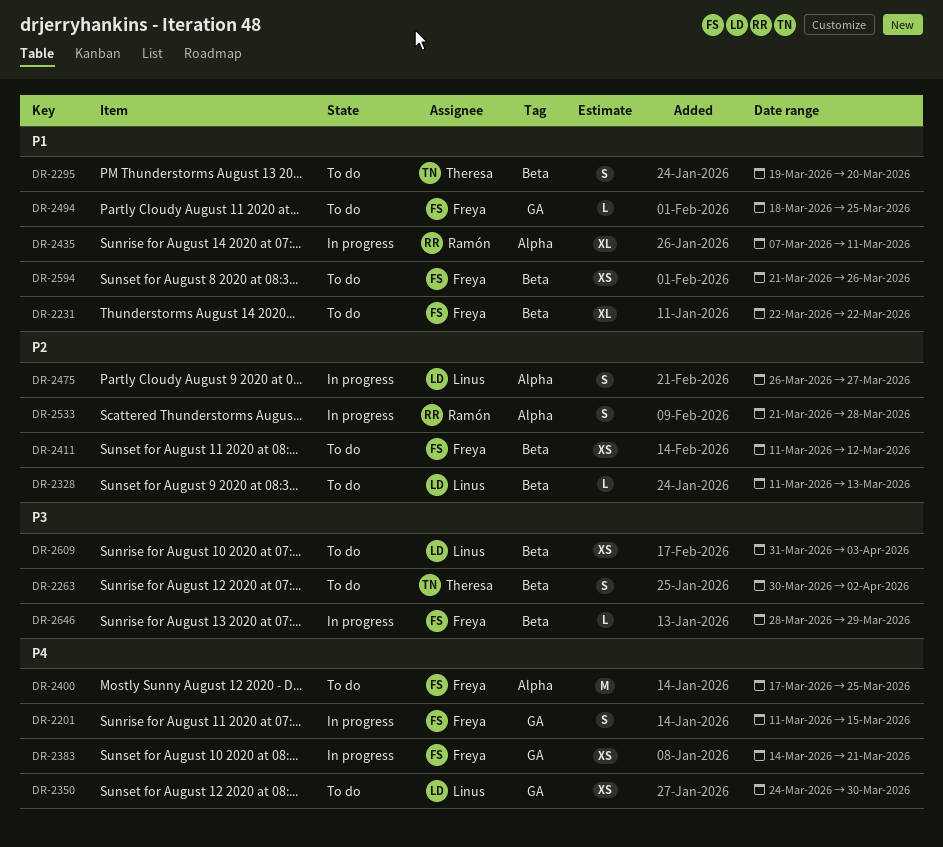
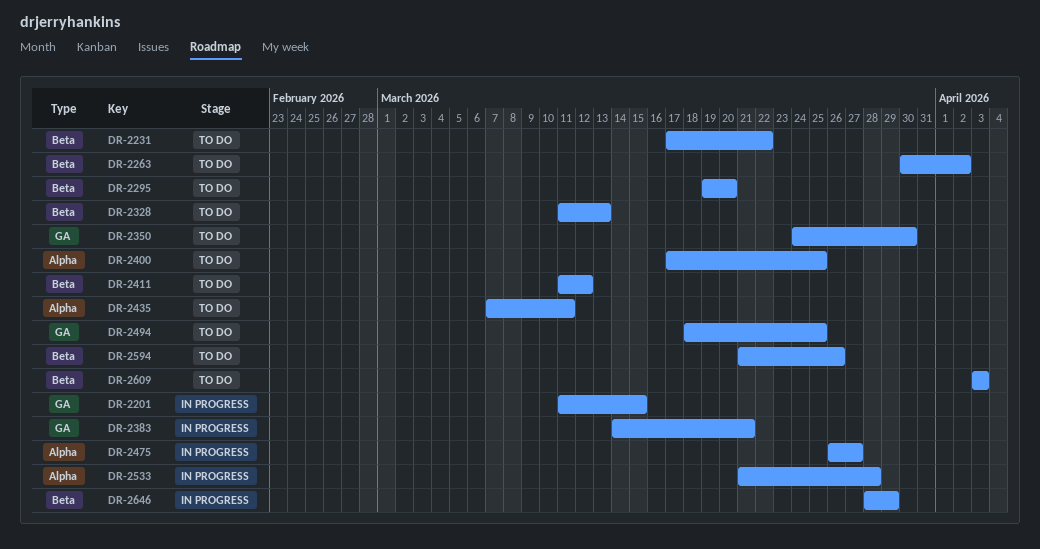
DR-2231, start: Mar 22 -> Mar 17
DR-2435, status: In progress -> To do
DR-2609, start: Mar 31 -> Apr 3

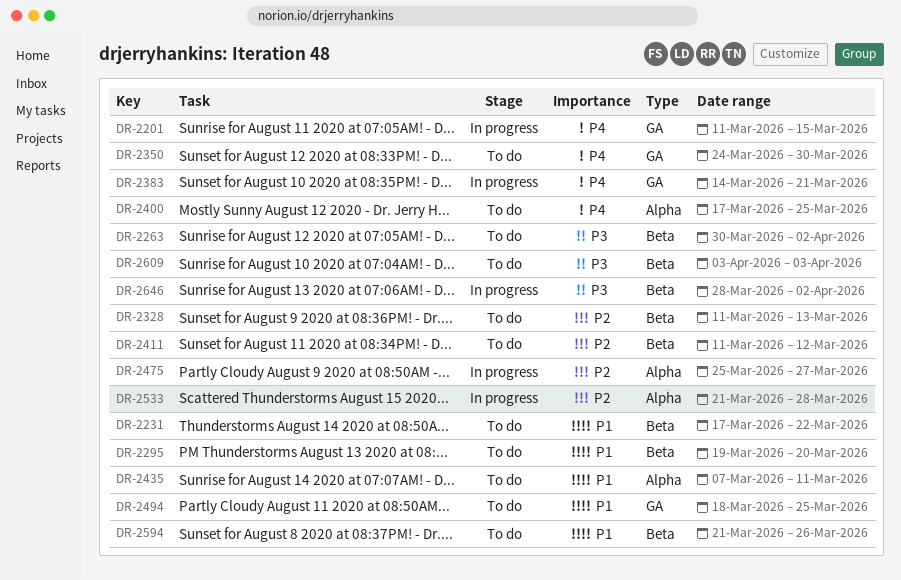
DR-2475, start: Mar 26 -> Mar 25
DR-2646, due: Mar 29 -> Apr 2

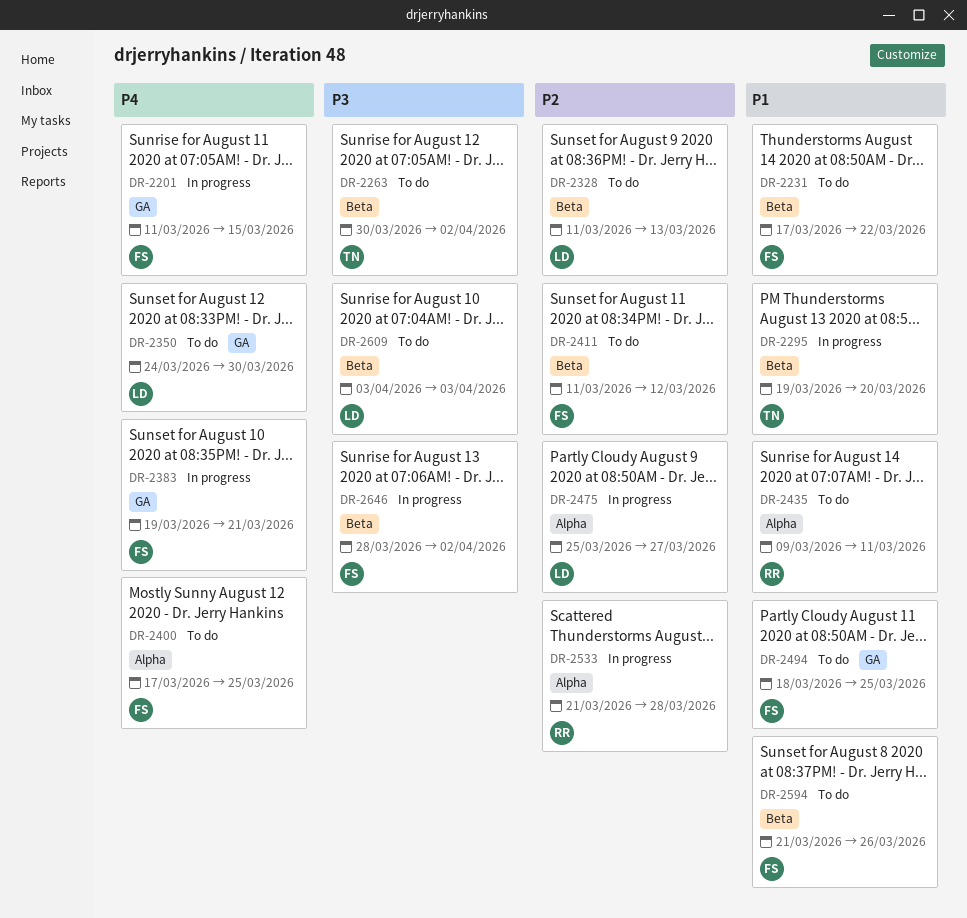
DR-2295, status: To do -> In progress
DR-2383, start: Mar 14 -> Mar 19
DR-2435, start: Mar 7 -> Mar 9

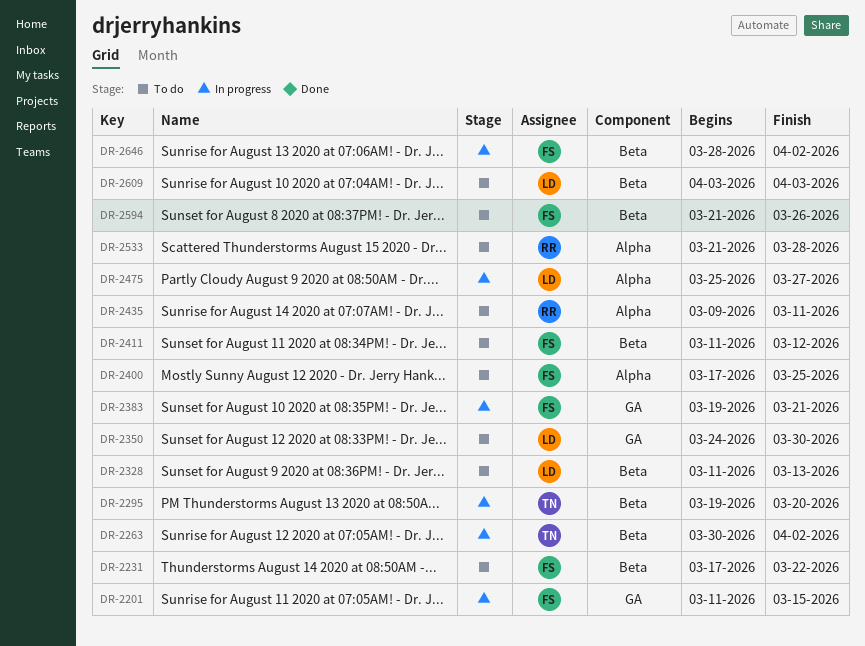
DR-2263, status: To do -> In progress
DR-2494: present -> none
DR-2533, status: In progress -> To do

